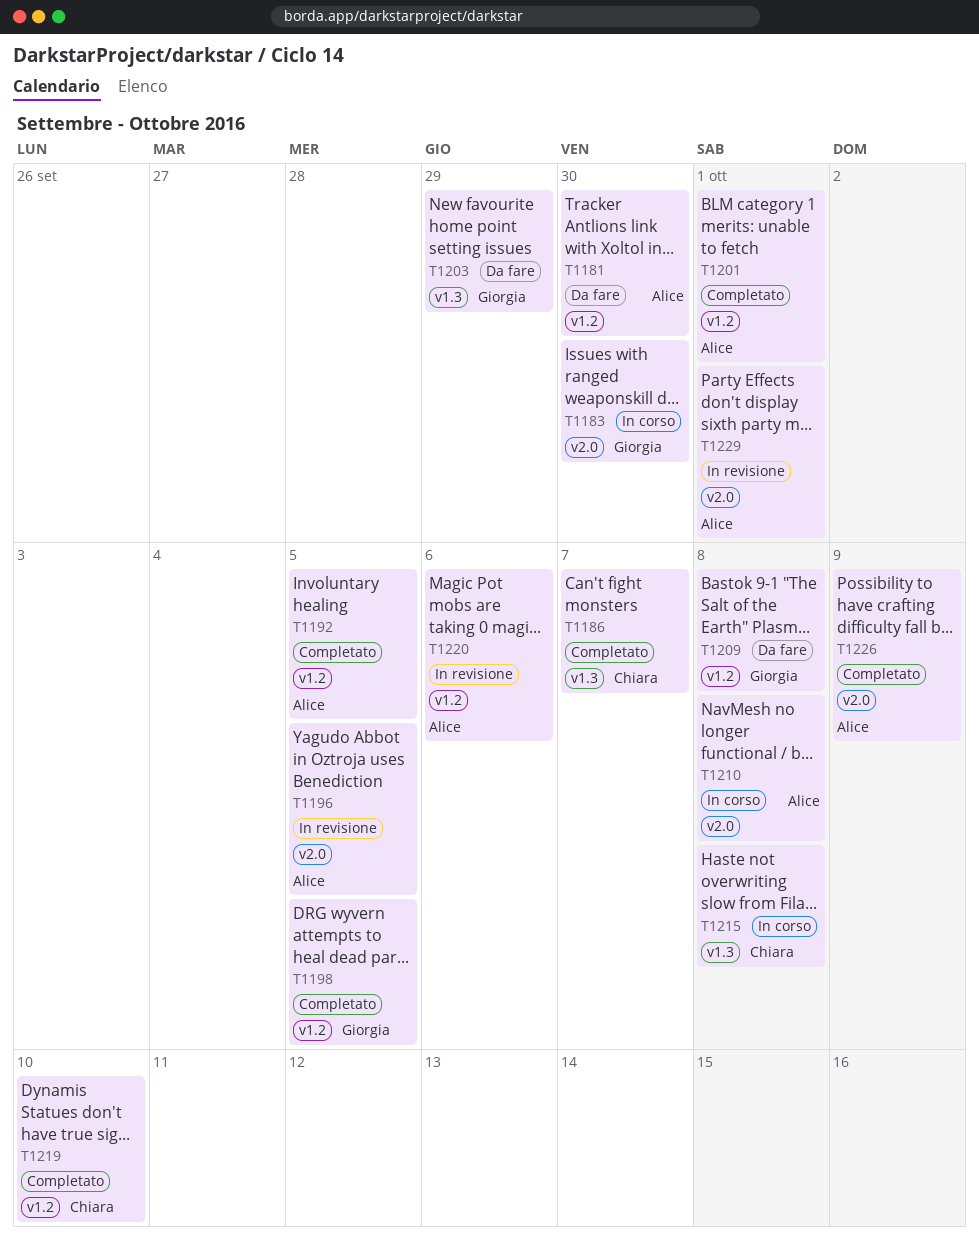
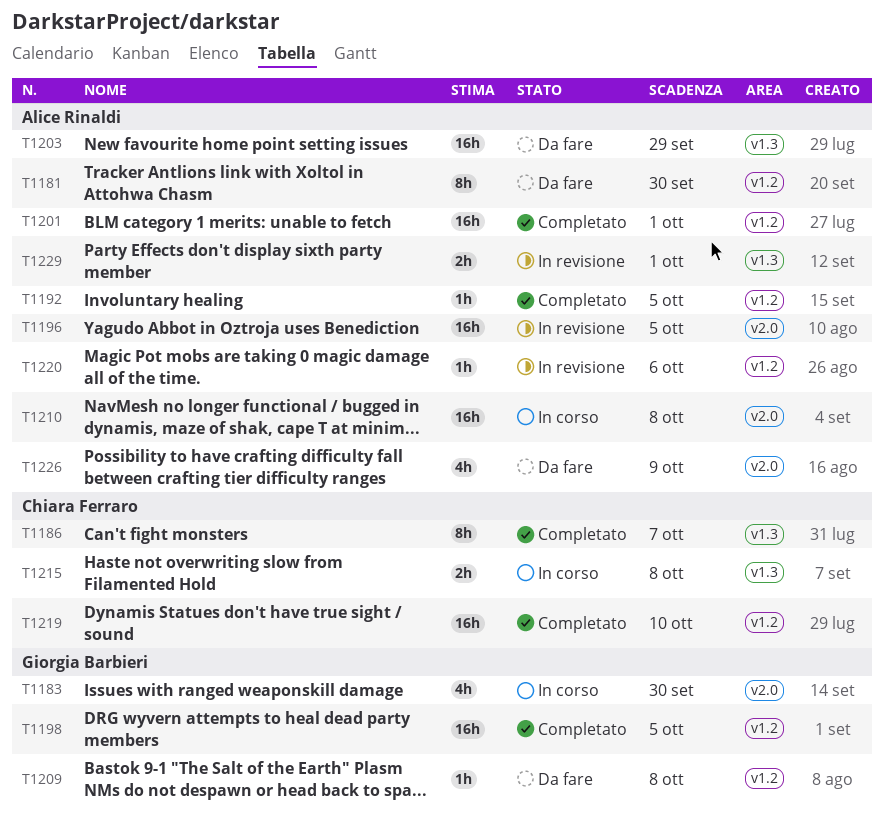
T1203, owner: Giorgia Barbieri -> Alice Rinaldi
T1226, status: Completato -> Da fare
T1229, label: v2.0 -> v1.3

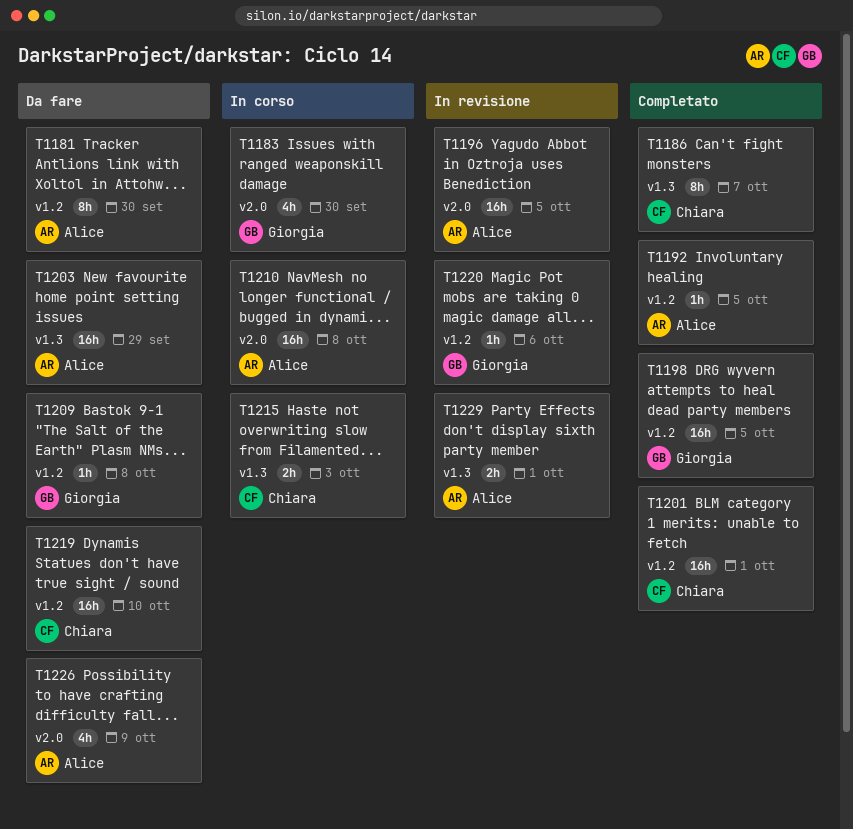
T1201, owner: Alice Rinaldi -> Chiara Ferraro
T1215, due: Oct 8 -> Oct 3
T1219, status: Completato -> Da fare
T1220, owner: Alice Rinaldi -> Giorgia Barbieri

